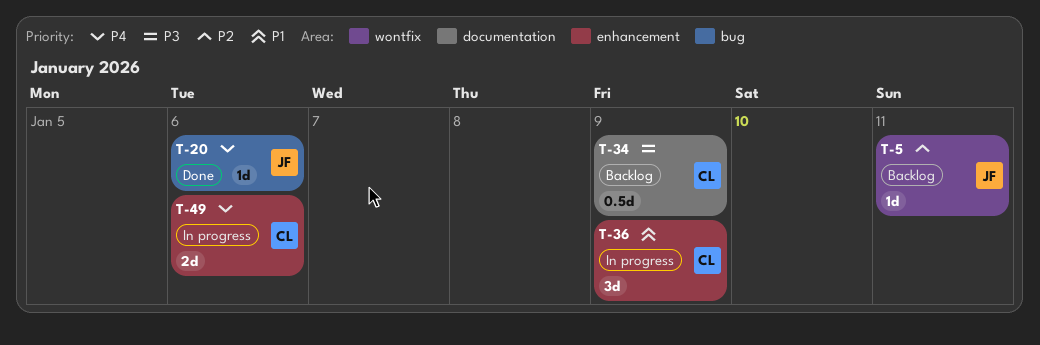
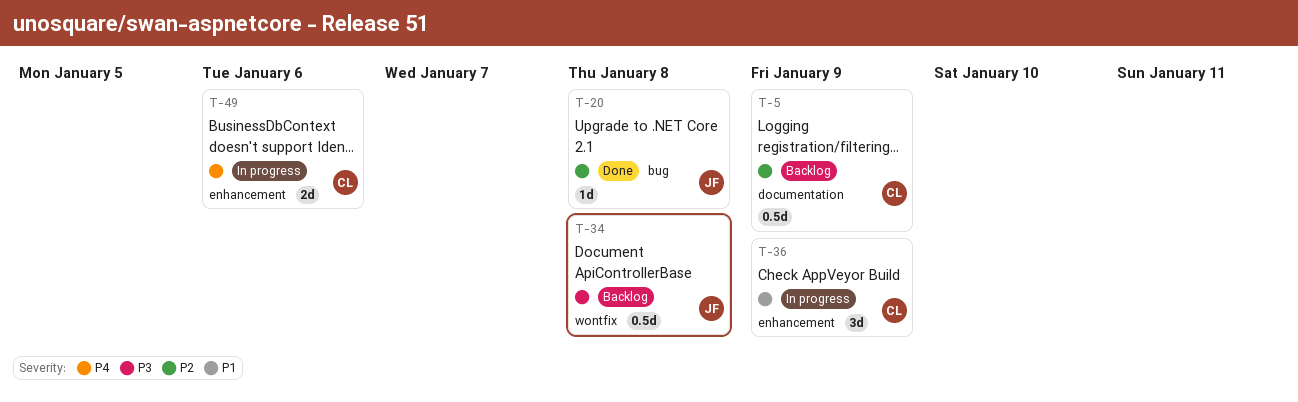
T-5, owner: JF -> CL
T-5, label: wontfix -> documentation
T-5, estimate: 1d -> 0.5d
T-5, due: Jan 11 -> Jan 9
T-20, priority: P4 -> P2
T-20, due: Jan 6 -> Jan 8
T-34, owner: CL -> JF
T-34, label: documentation -> wontfix
T-34, due: Jan 9 -> Jan 8

